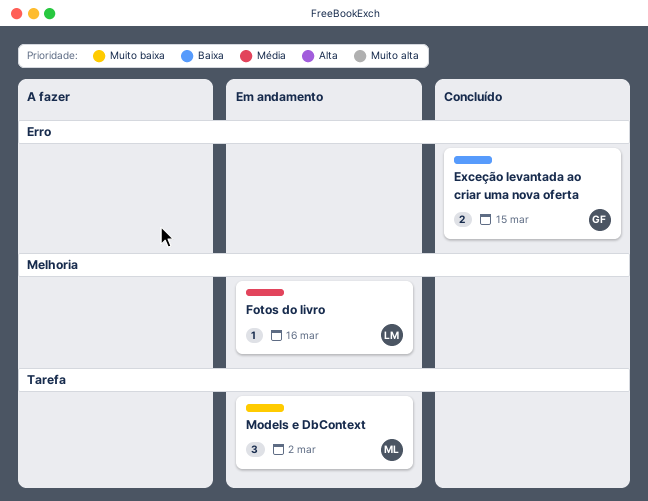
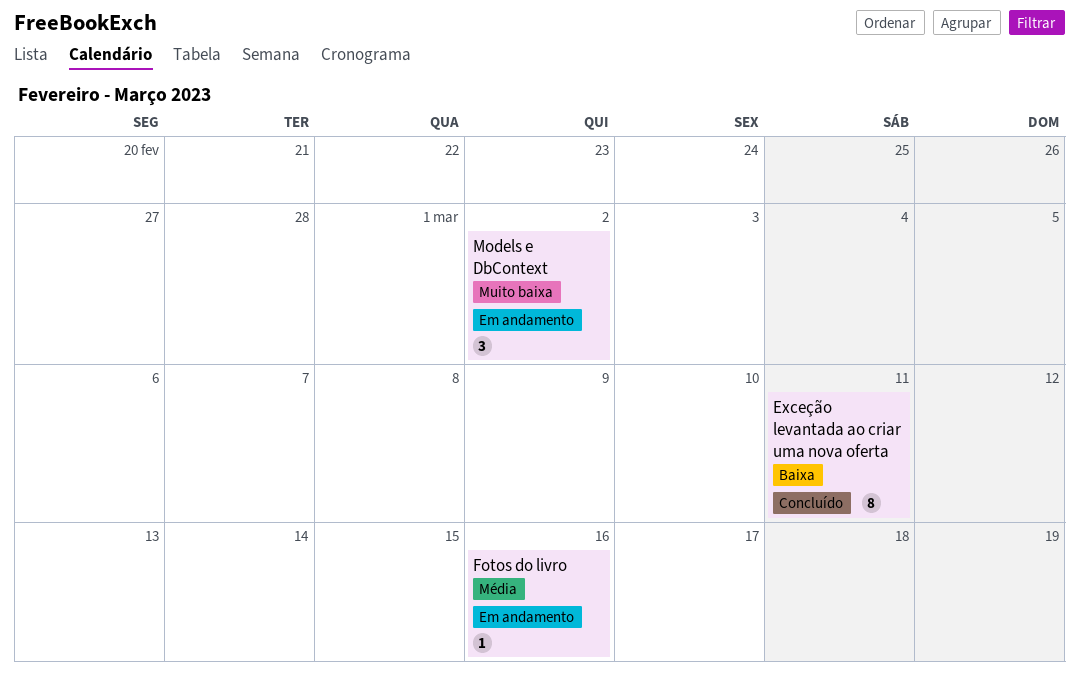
Exceção levantada ao criar uma nova oferta, estimate: 2 -> 8
Exceção levantada ao criar uma nova oferta, due: Mar 15 -> Mar 11

